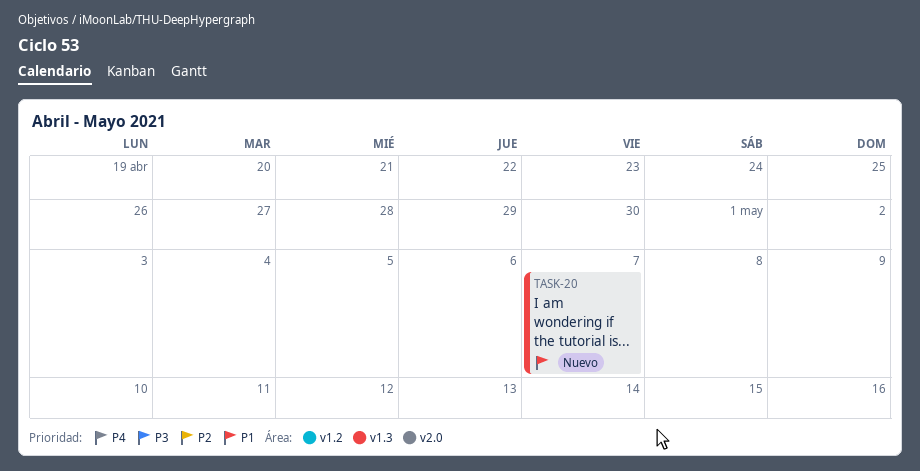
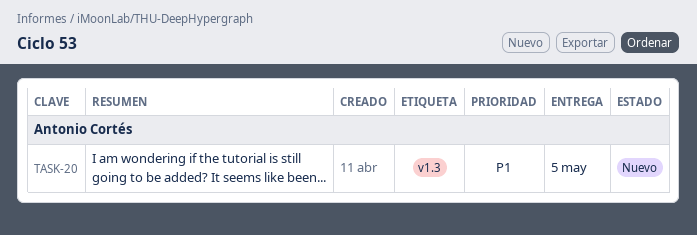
TASK-20, due: May 7 -> May 5

